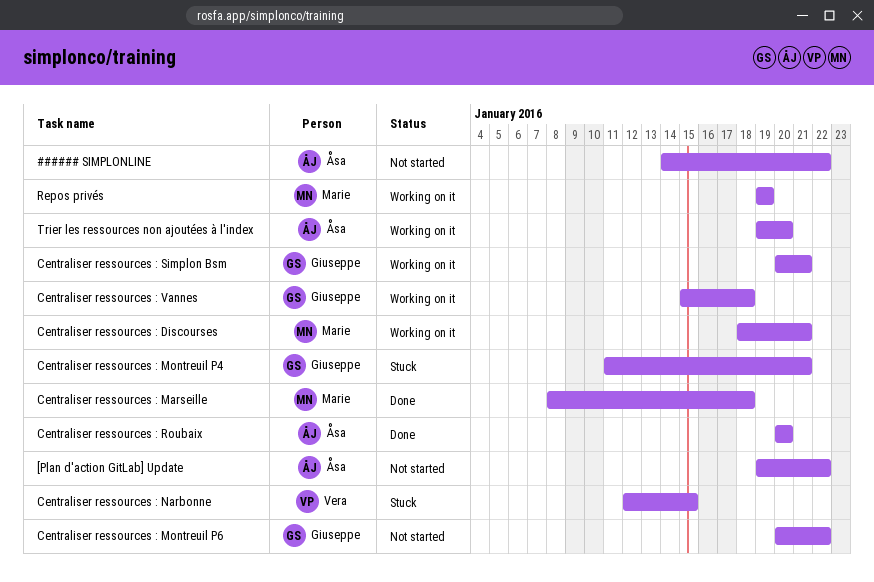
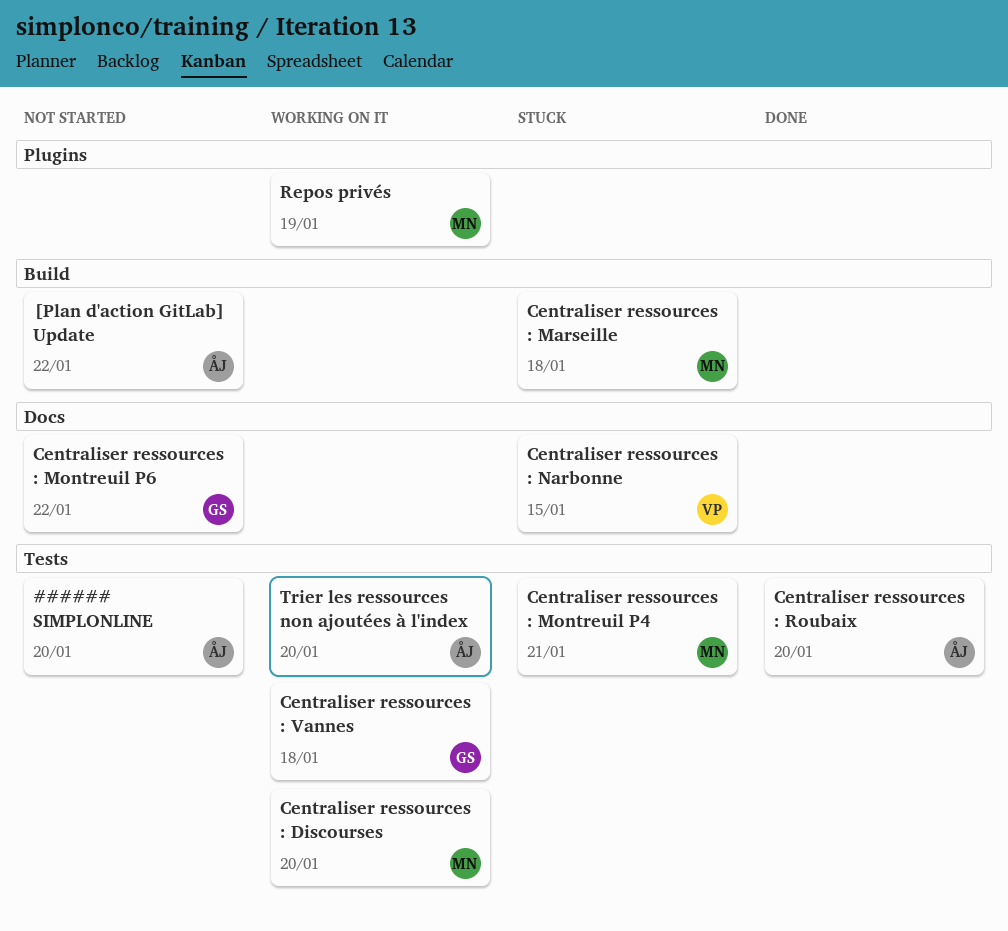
###### SIMPLONLINE, due: Jan 22 -> Jan 20
Centraliser ressources : Discourses, due: Jan 21 -> Jan 20
Centraliser ressources : Marseille, status: Done -> Stuck
Centraliser ressources : Montreuil P4, owner: Giuseppe -> Marie
Centraliser ressources : Simplon Bsm: present -> none

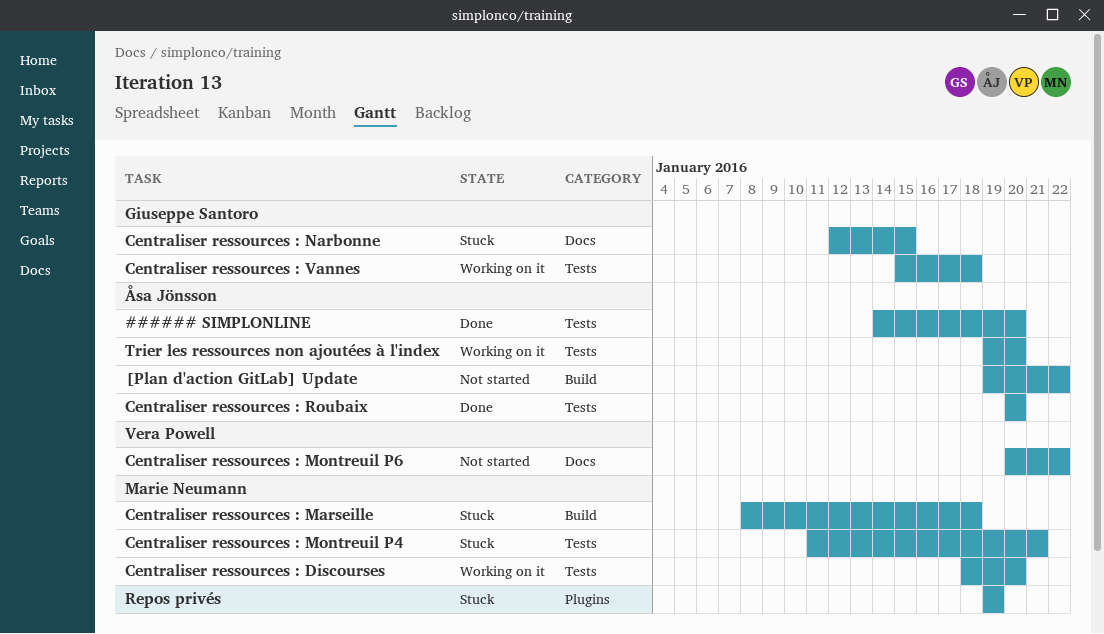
###### SIMPLONLINE, status: Not started -> Done
Centraliser ressources : Montreuil P6, owner: Giuseppe Santoro -> Vera Powell
Centraliser ressources : Narbonne, owner: Vera Powell -> Giuseppe Santoro
Repos privés, status: Working on it -> Stuck

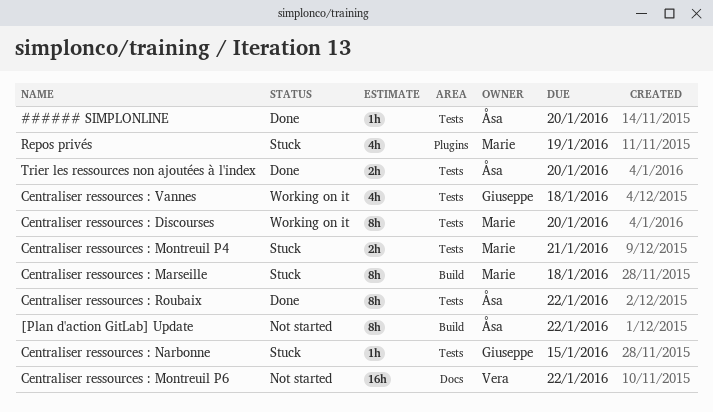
Centraliser ressources : Narbonne, label: Docs -> Tests
Centraliser ressources : Roubaix, due: Jan 20 -> Jan 22
Trier les ressources non ajoutées à l'index, status: Working on it -> Done

